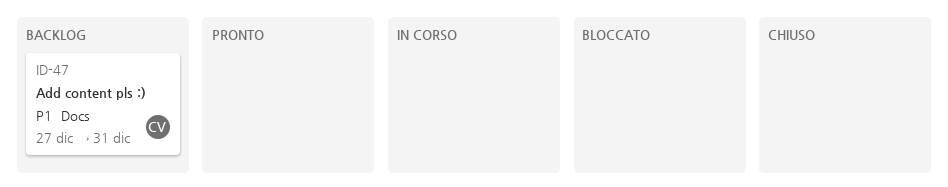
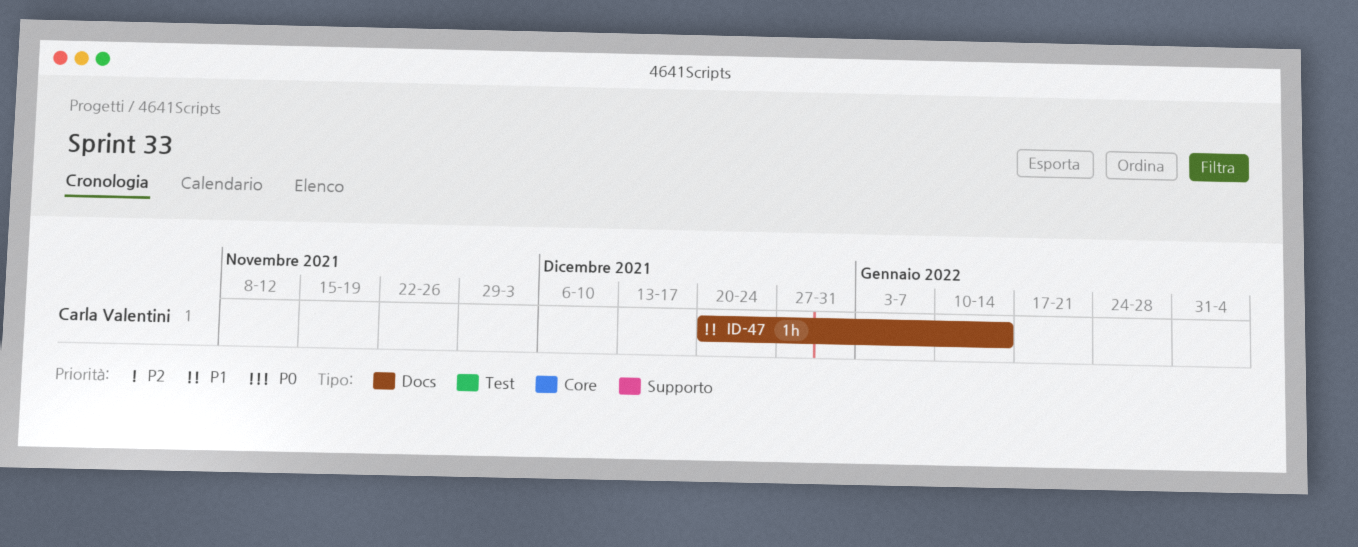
ID-47, start: Dec 27 -> Dec 20
ID-47, due: Dec 31 -> Jan 14

